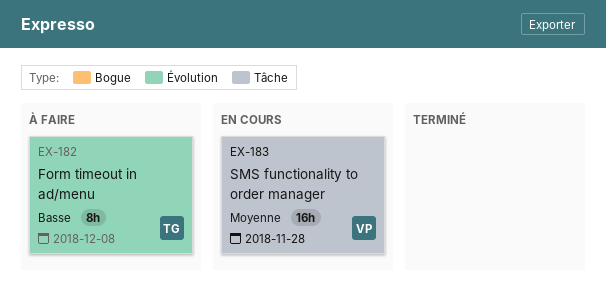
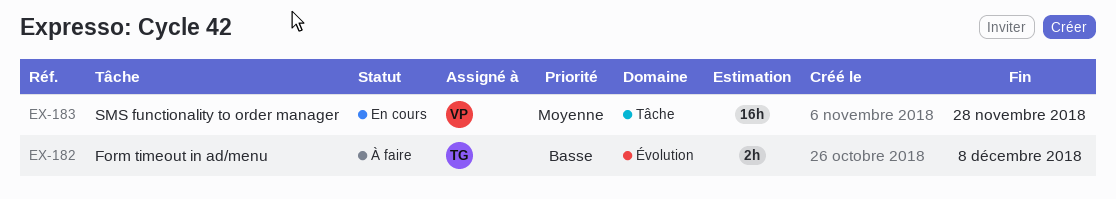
EX-182, estimate: 8h -> 2h

